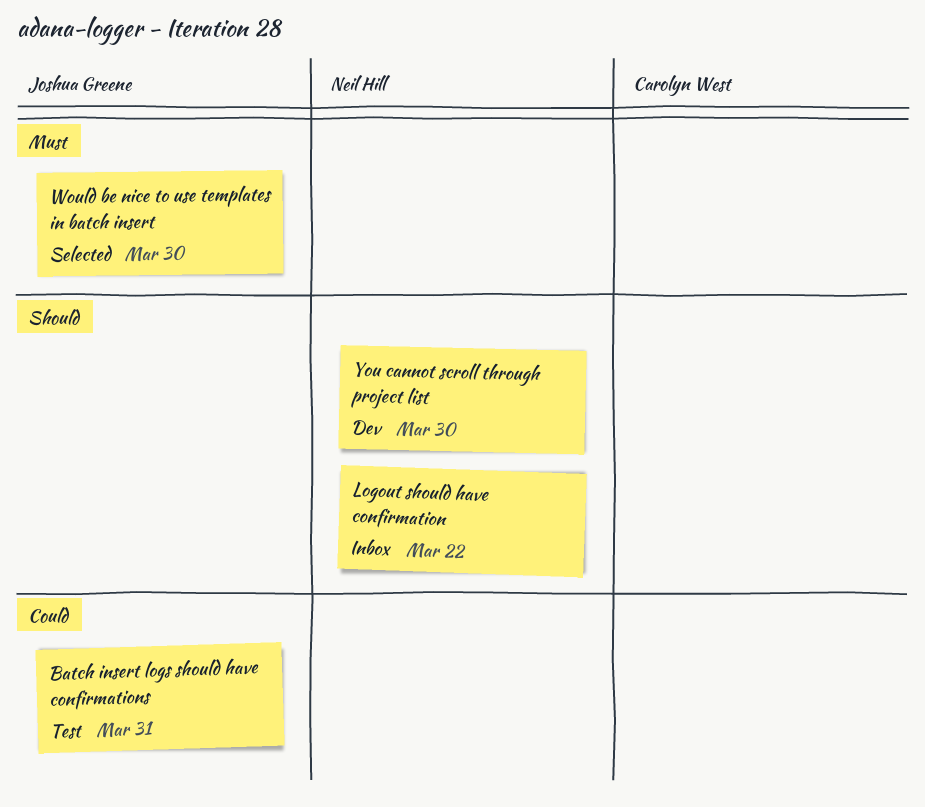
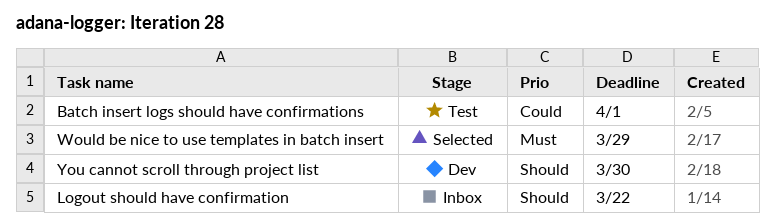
Batch insert logs should have confirmations, due: Mar 31 -> Apr 1
Would be nice to use templates in batch insert, due: Mar 30 -> Mar 29

